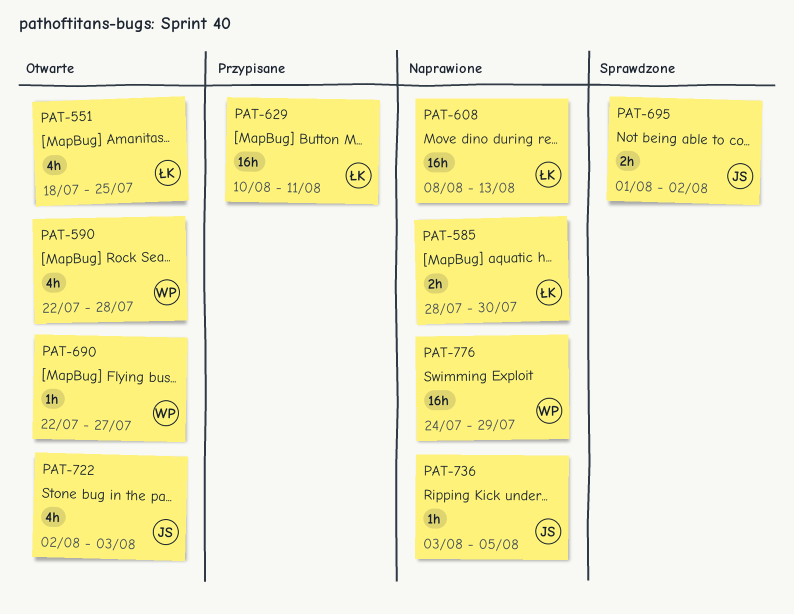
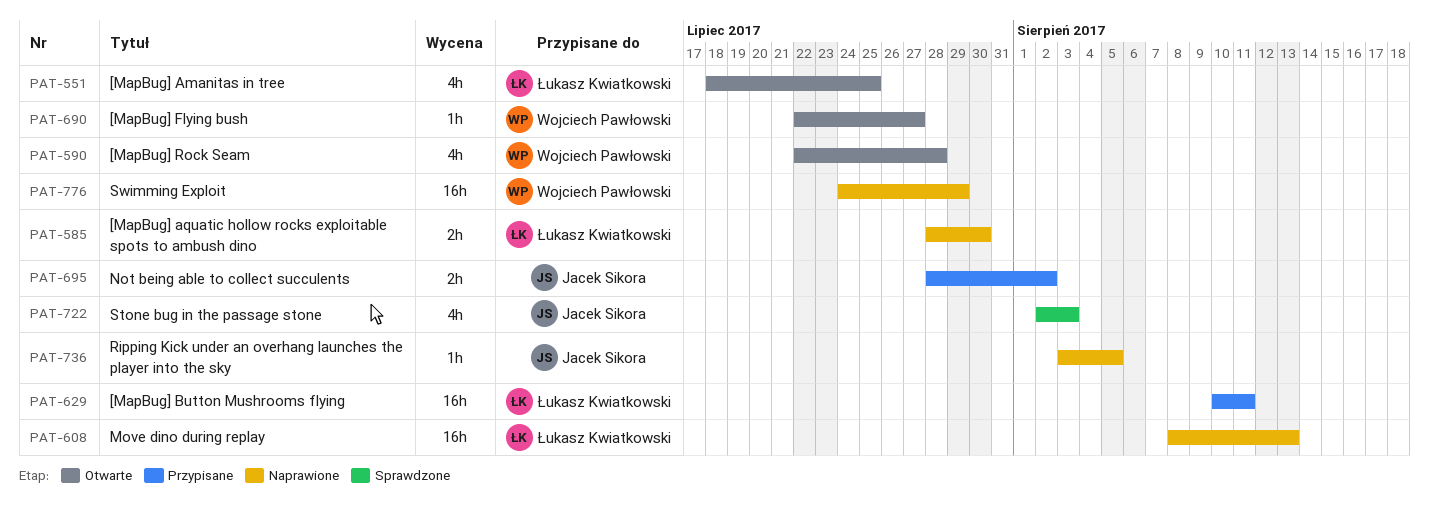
PAT-695, status: Sprawdzone -> Przypisane
PAT-695, start: Aug 1 -> Jul 28
PAT-722, status: Otwarte -> Sprawdzone

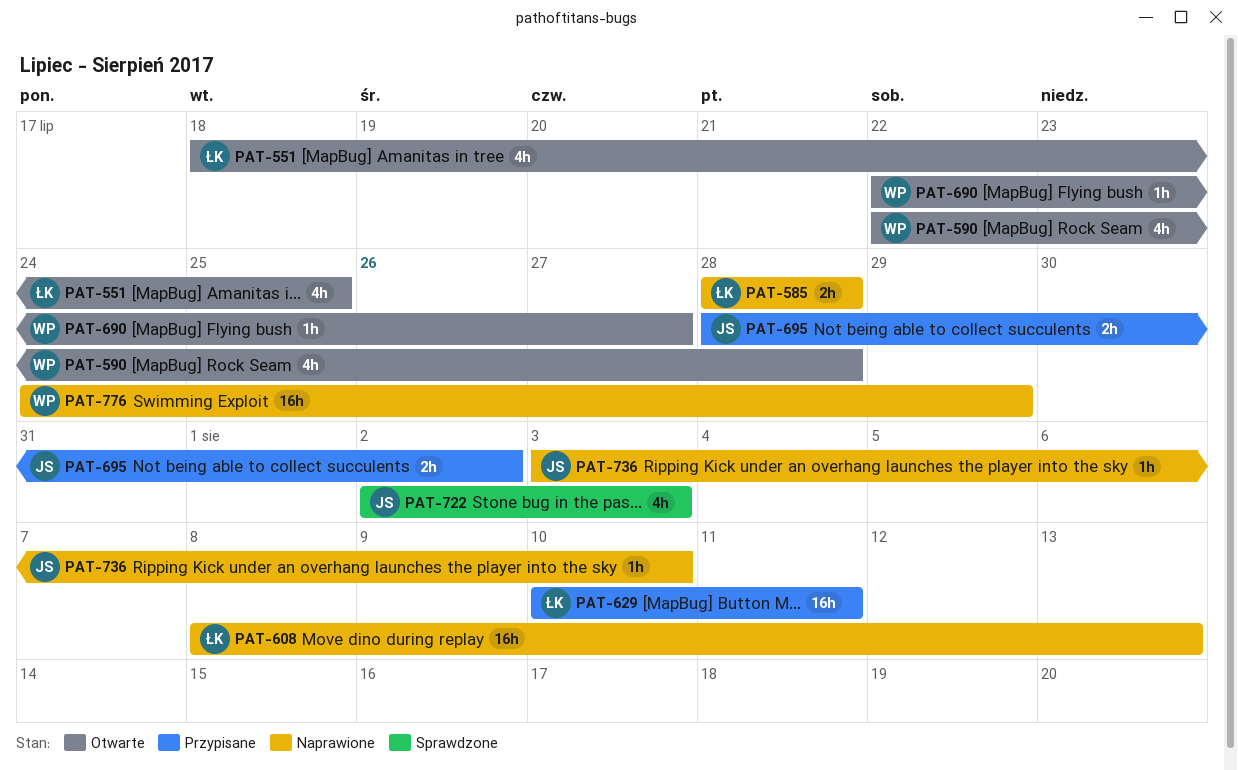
PAT-585, due: Jul 30 -> Jul 28
PAT-736, due: Aug 5 -> Aug 10

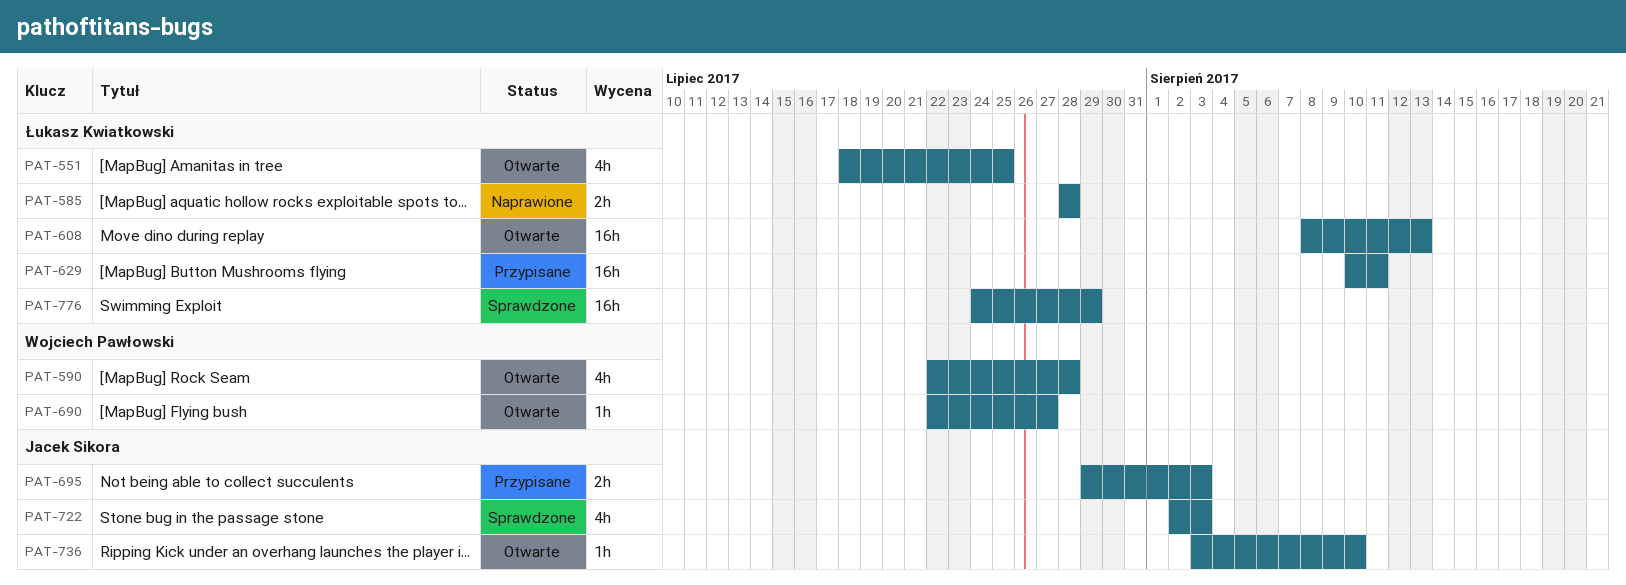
PAT-608, status: Naprawione -> Otwarte
PAT-695, start: Jul 28 -> Jul 29
PAT-695, due: Aug 2 -> Aug 3
PAT-736, status: Naprawione -> Otwarte
PAT-776, status: Naprawione -> Sprawdzone
PAT-776, owner: Wojciech Pawłowski -> Łukasz Kwiatkowski

